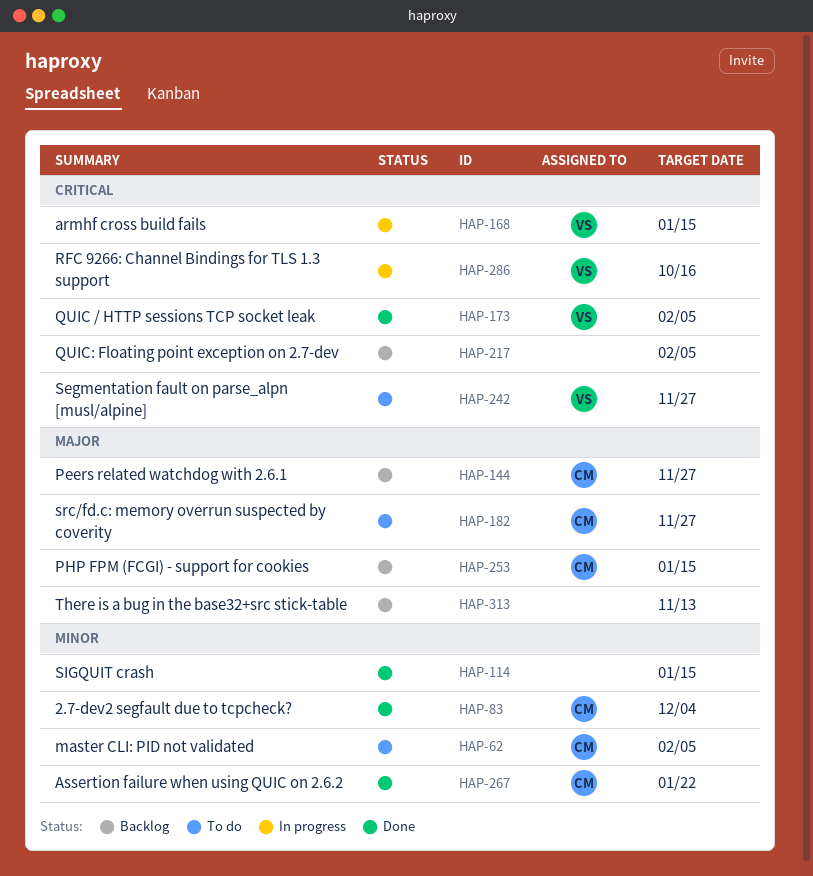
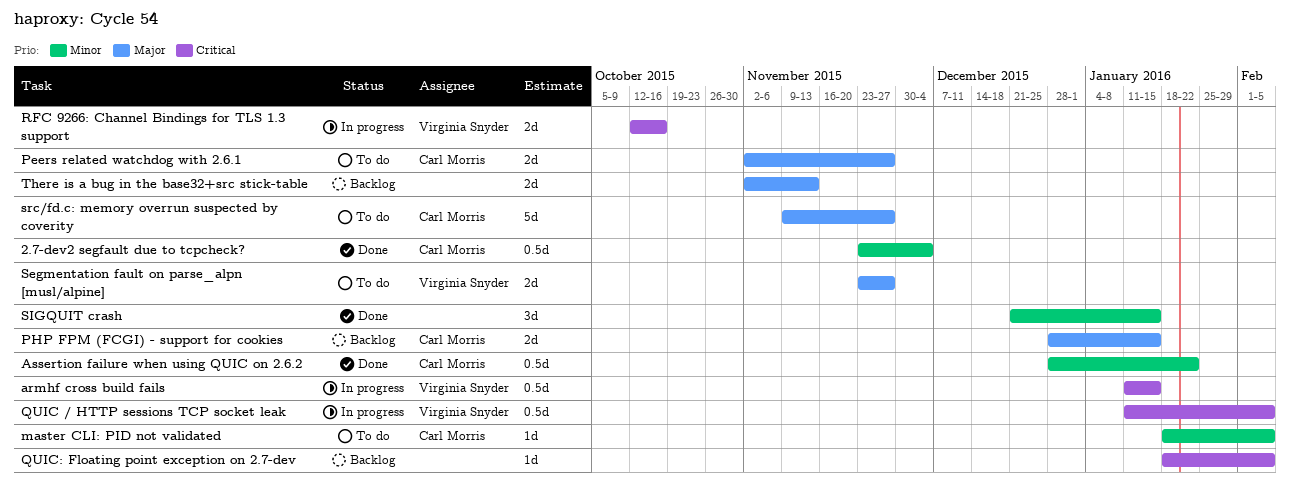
Peers related watchdog with 2.6.1, status: Backlog -> To do
QUIC / HTTP sessions TCP socket leak, status: Done -> In progress
Segmentation fault on parse_alpn [musl/alpine], priority: Critical -> Major

